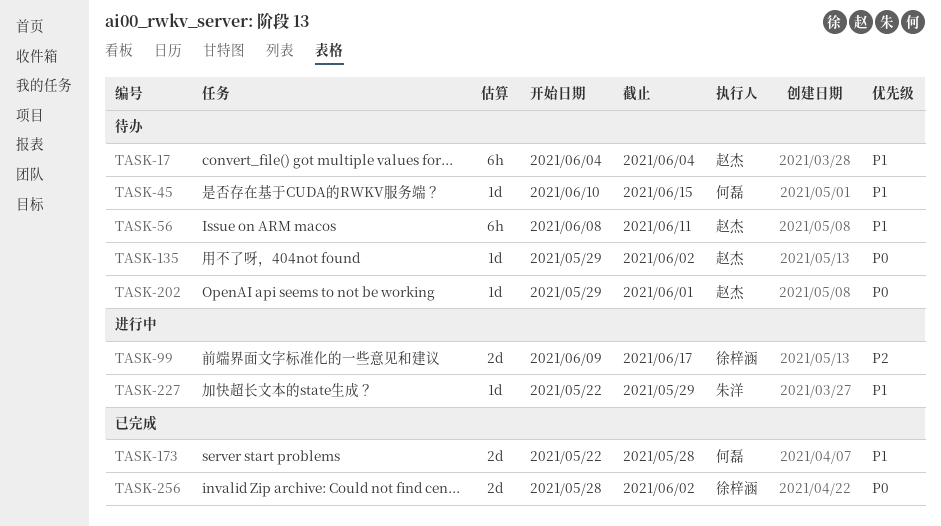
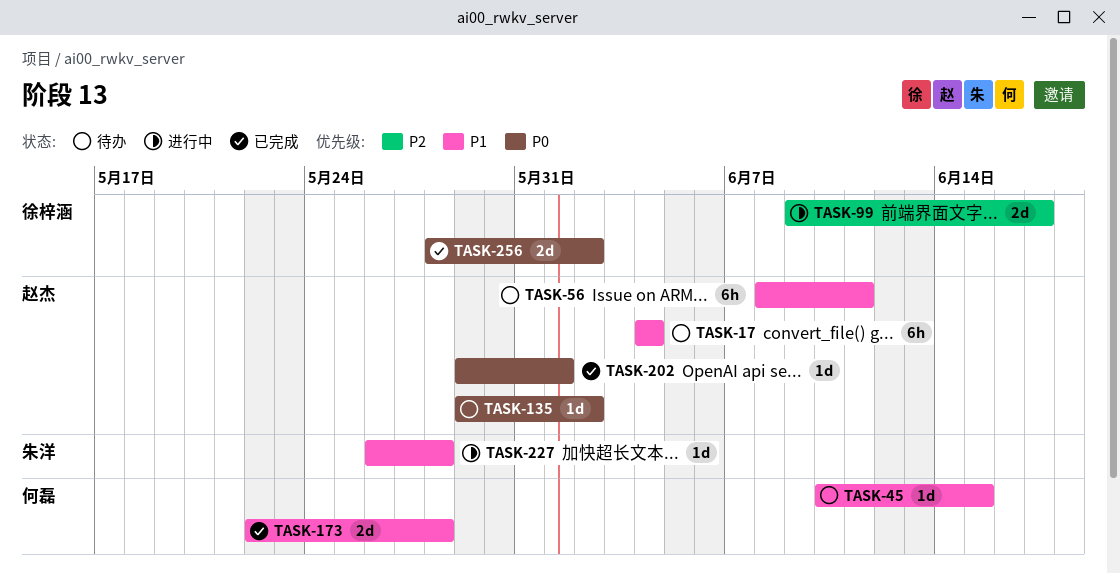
TASK-202, status: 待办 -> 已完成
TASK-227, start: May 22 -> May 26
TASK-227, due: May 29 -> May 28

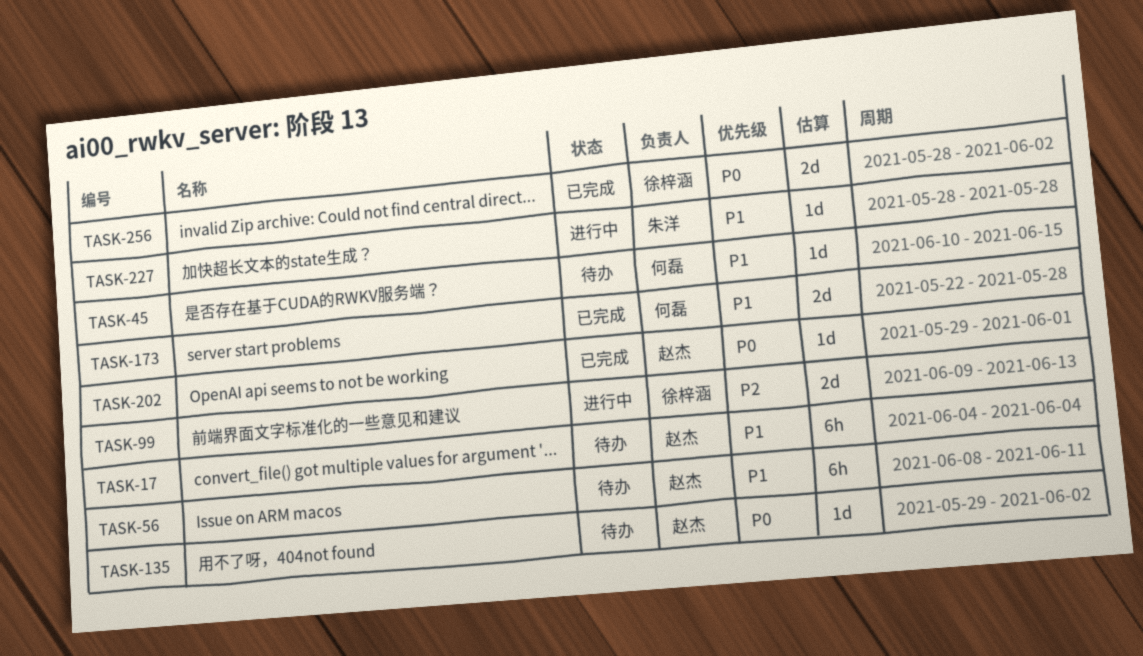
TASK-99, due: Jun 17 -> Jun 13
TASK-227, start: May 26 -> May 28

